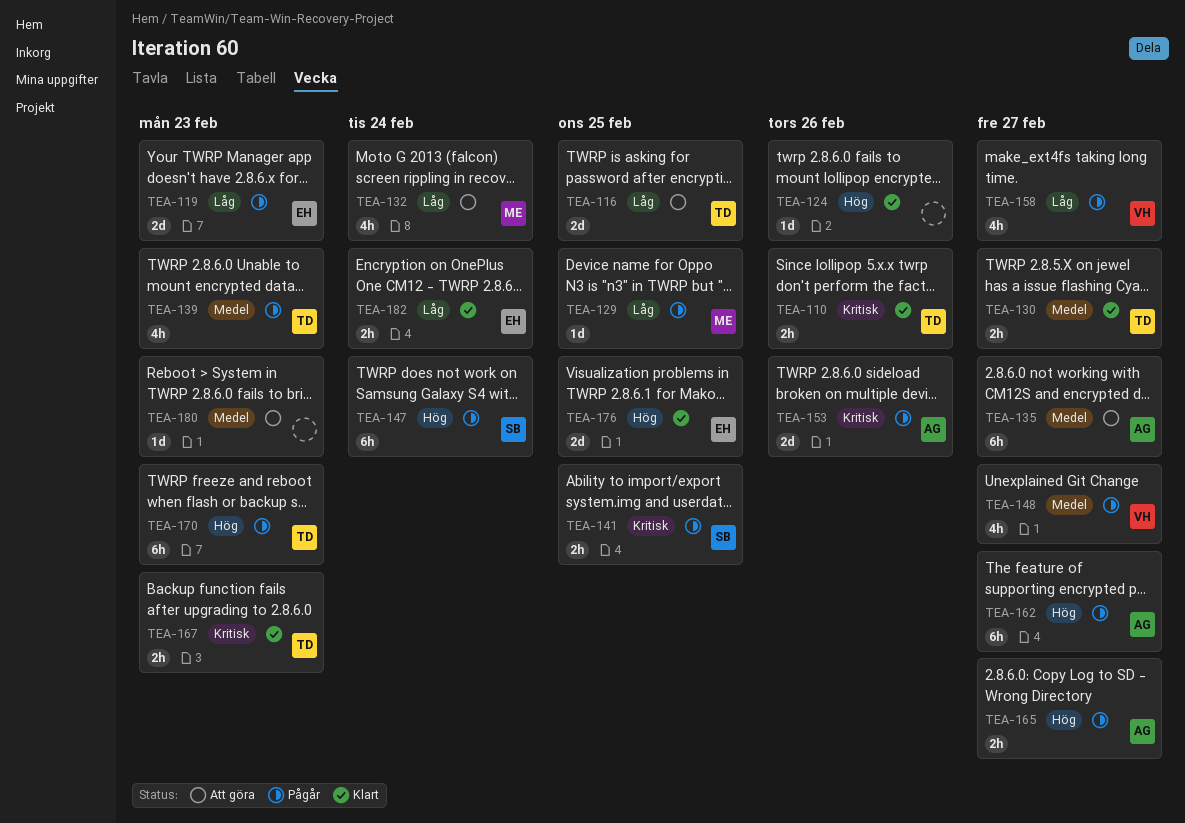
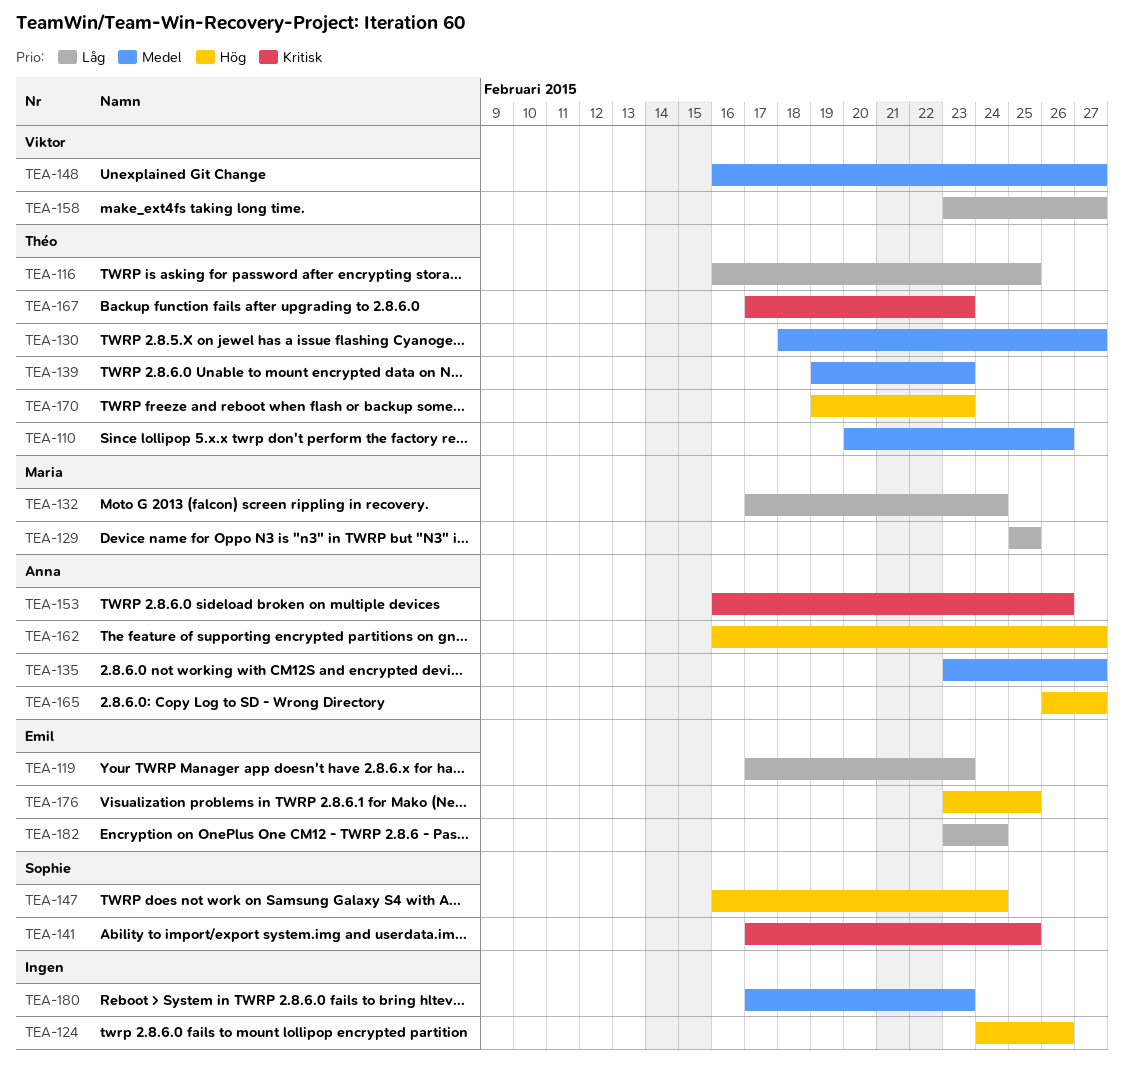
TEA-110, priority: Kritisk -> Medel

